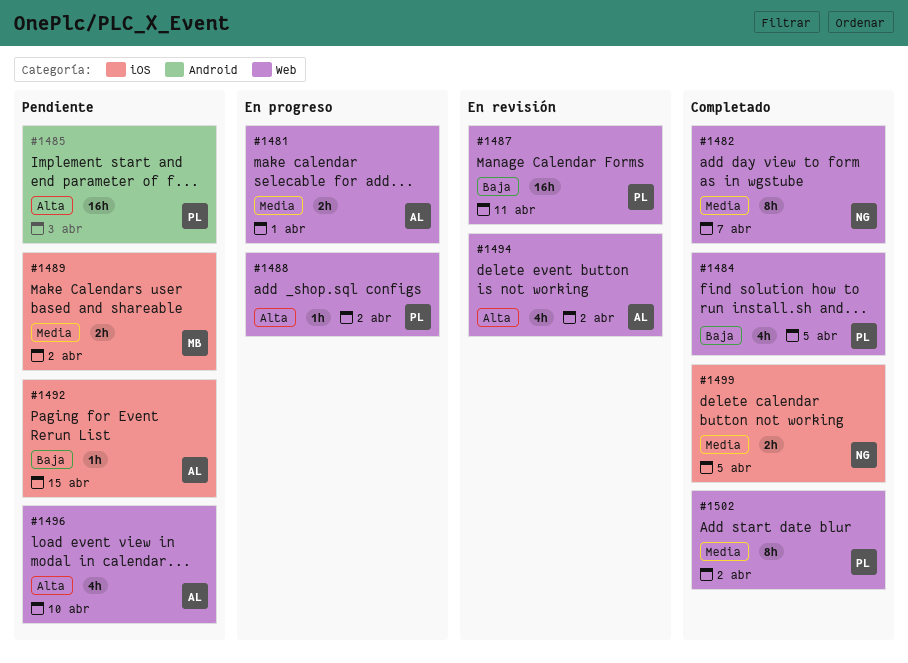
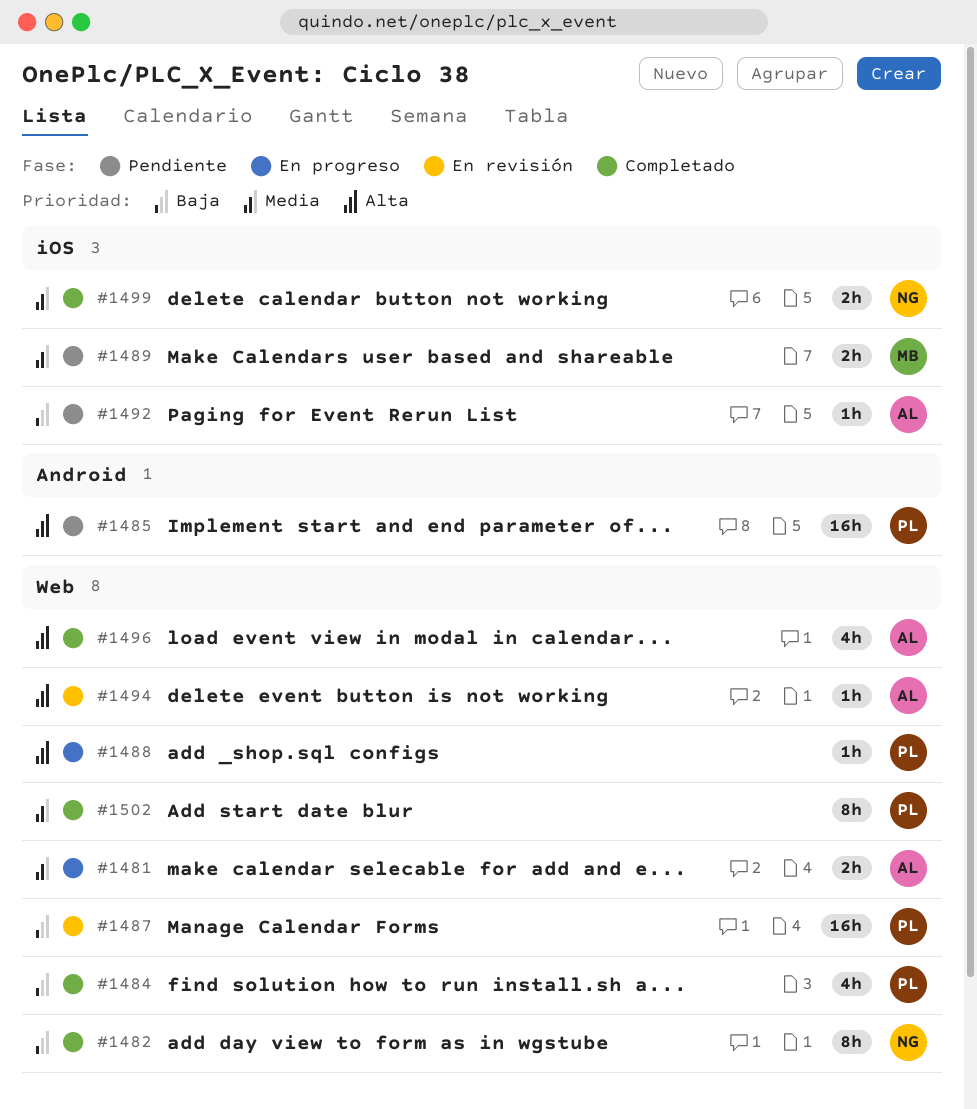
#1482, priority: Media -> Baja
#1494, estimate: 4h -> 1h
#1496, status: Pendiente -> Completado

